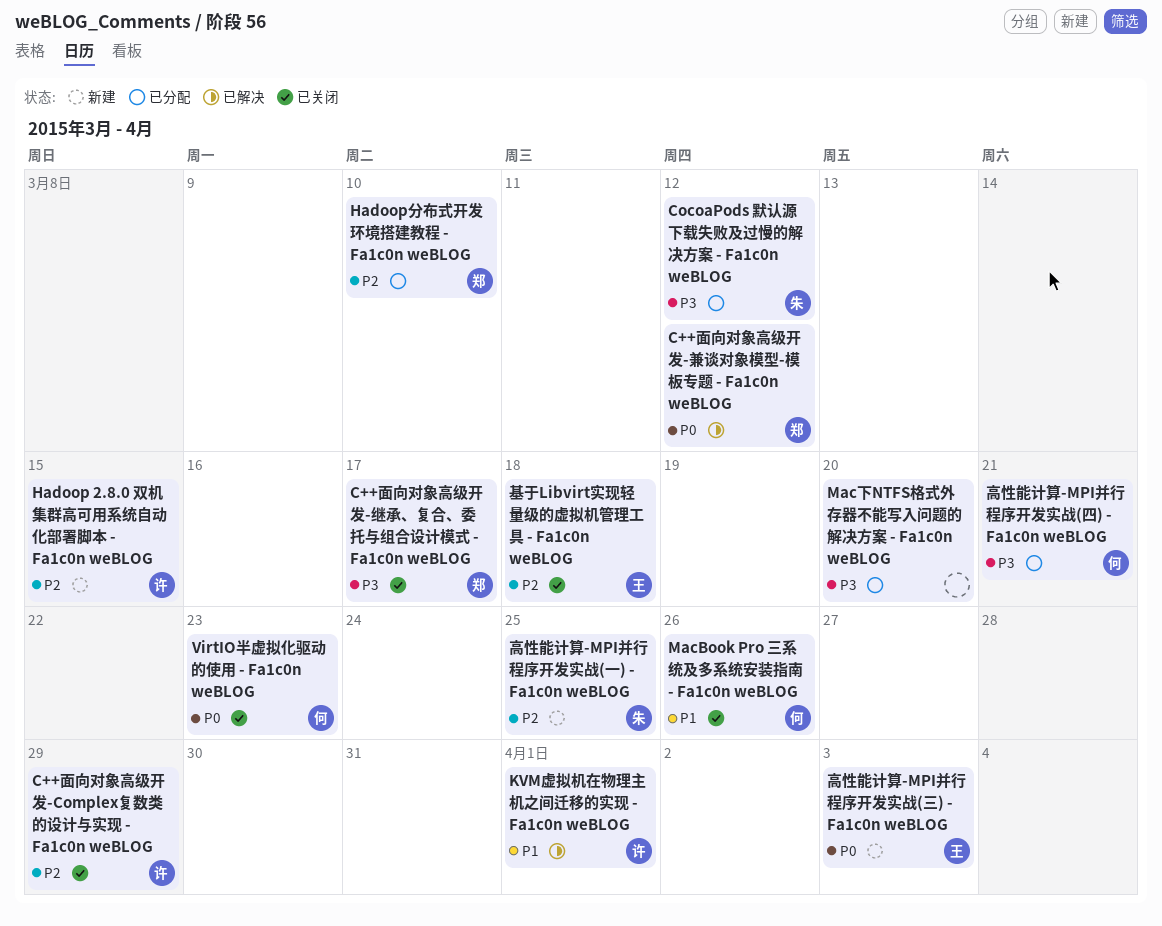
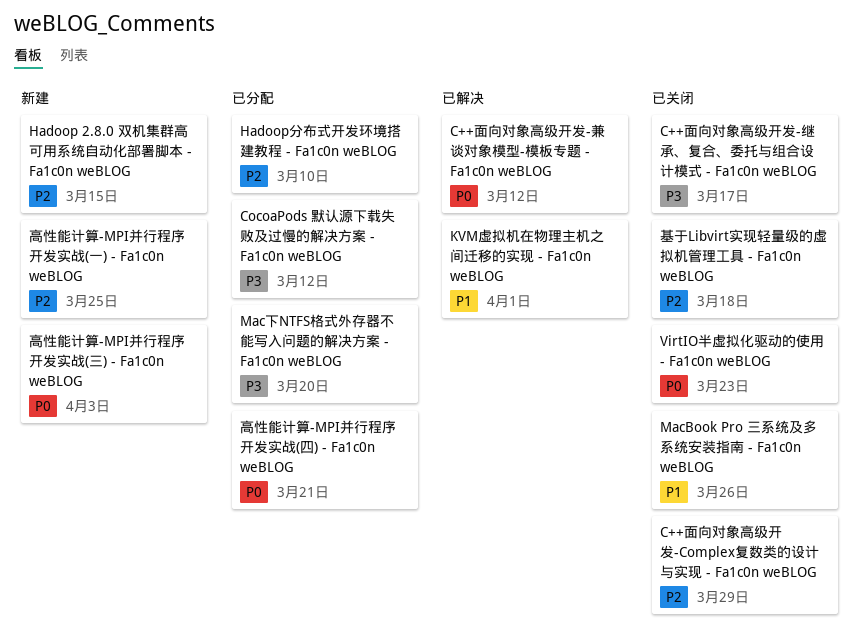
高性能计算-MPI并行程序开发实战(四) - Fa1c0n weBLOG, priority: P3 -> P0

